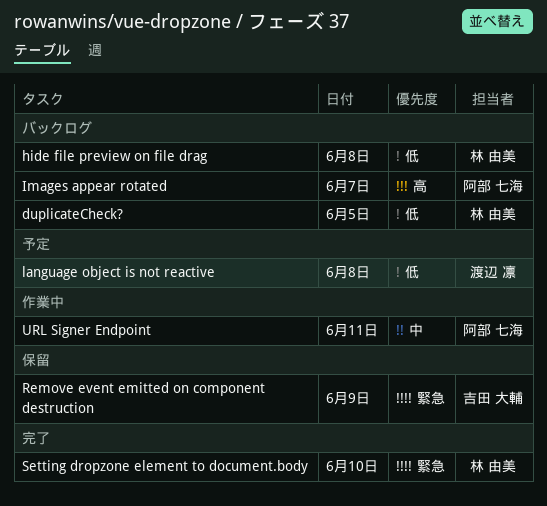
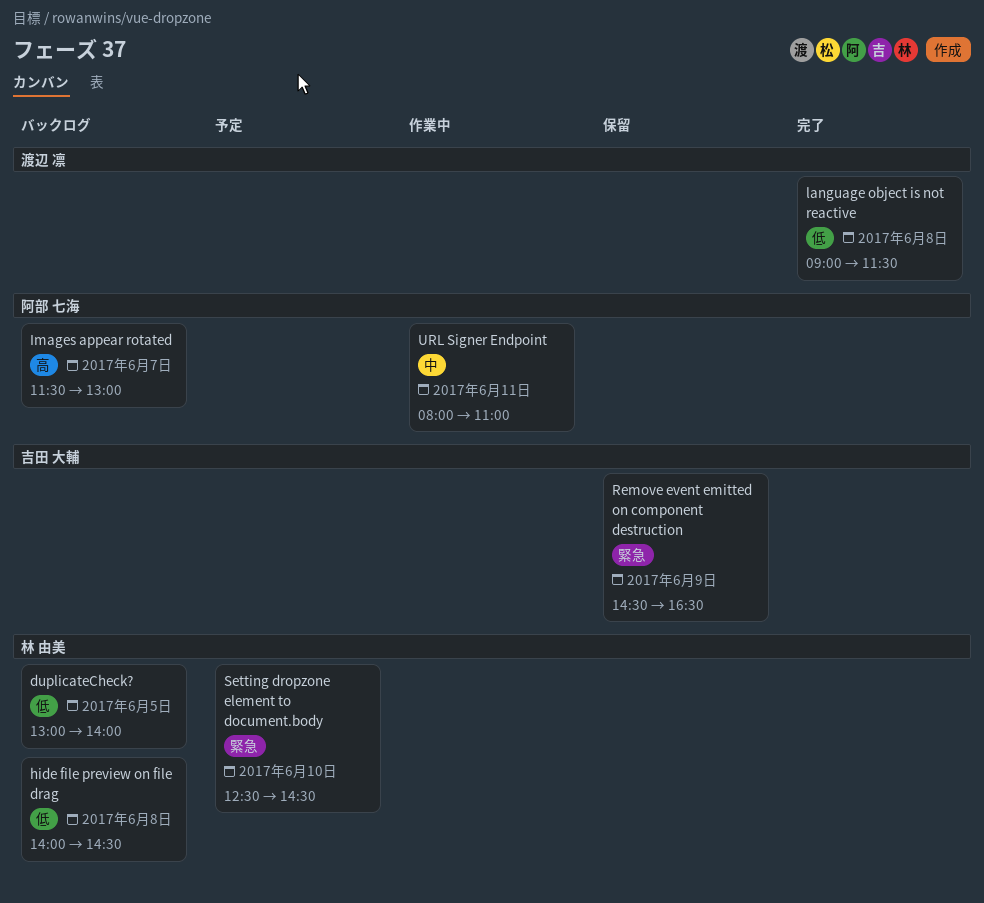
language object is not reactive, status: 予定 -> 完了
Setting dropzone element to document.body, status: 完了 -> 予定

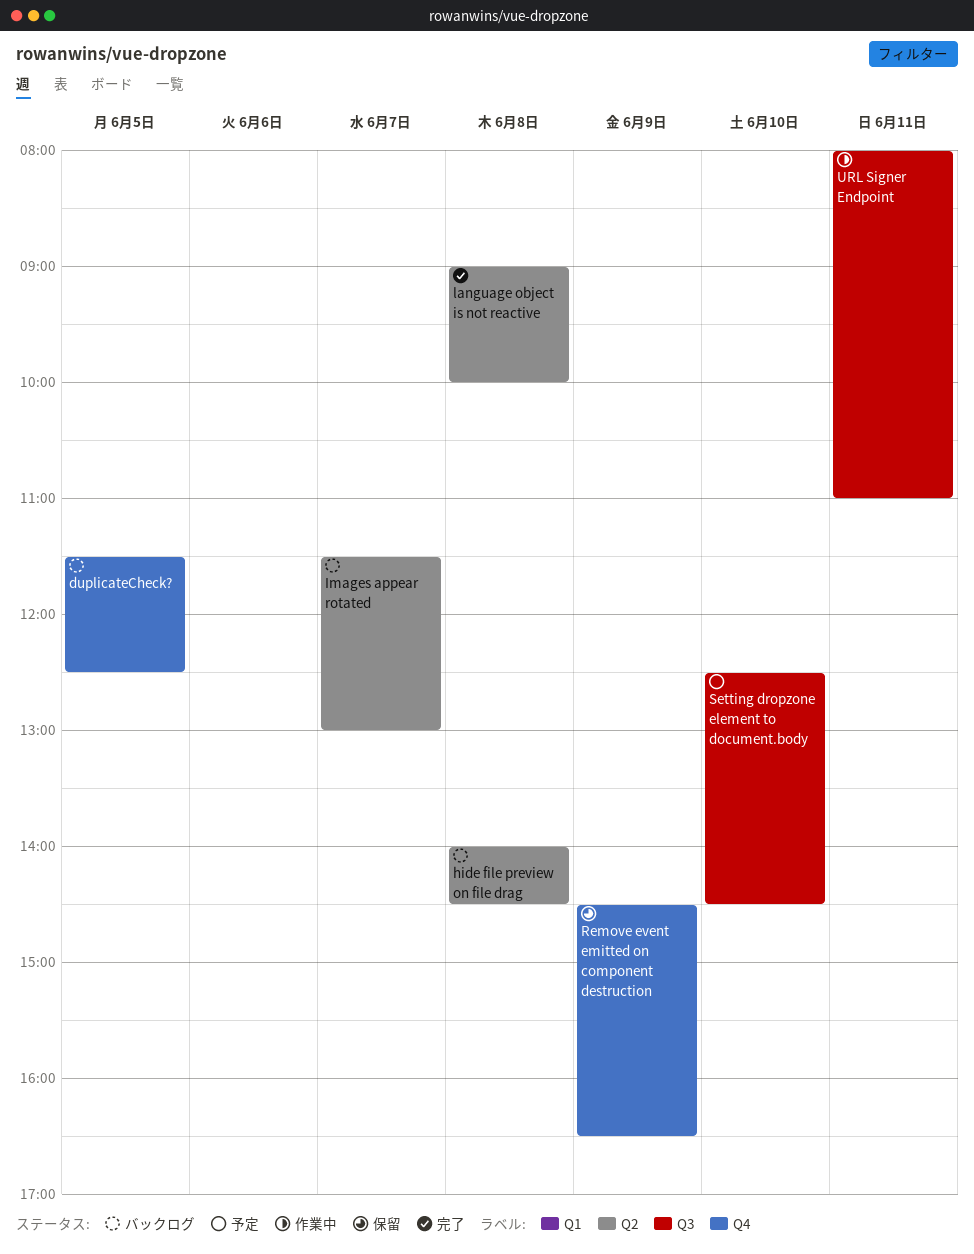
duplicateCheck?, begins: 13:00 -> 11:30
duplicateCheck?, ends: 14:00 -> 12:30
language object is not reactive, ends: 11:30 -> 10:00

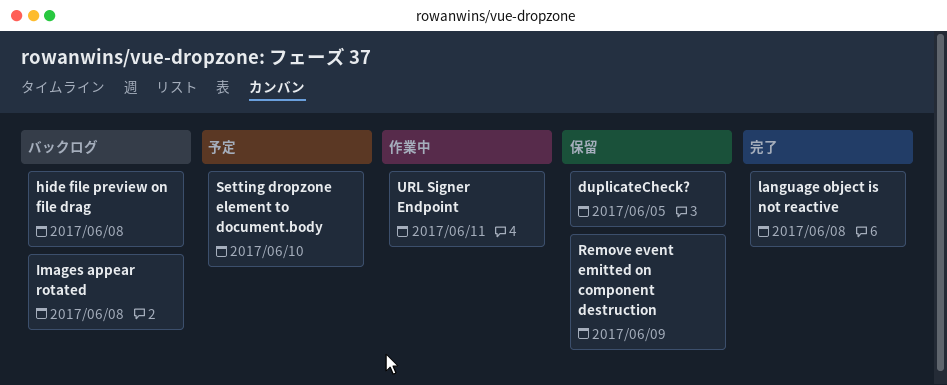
duplicateCheck?, status: バックログ -> 保留
Images appear rotated, day: Jun 7 -> Jun 8

